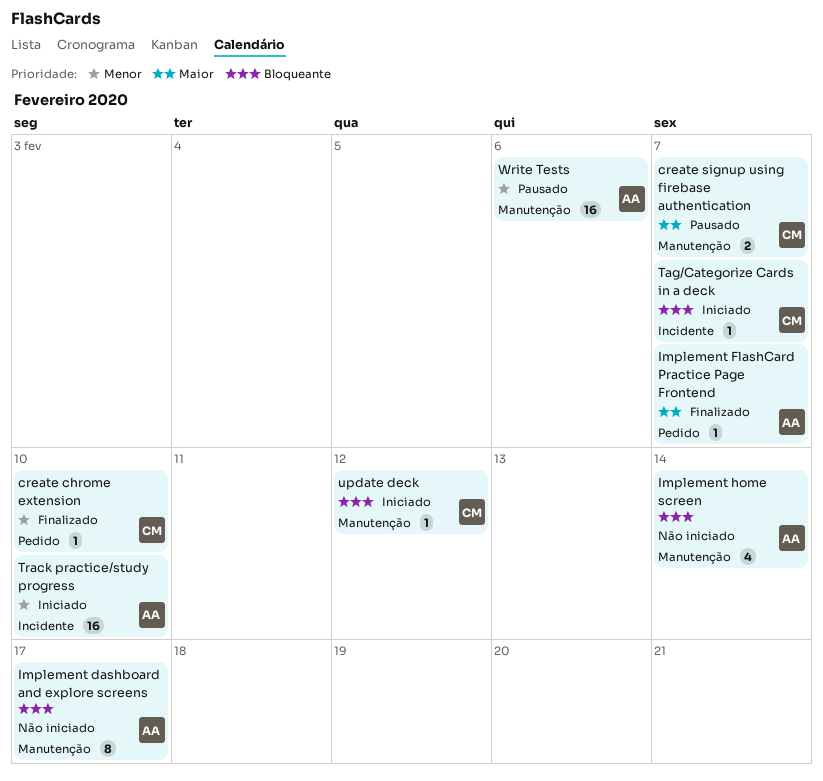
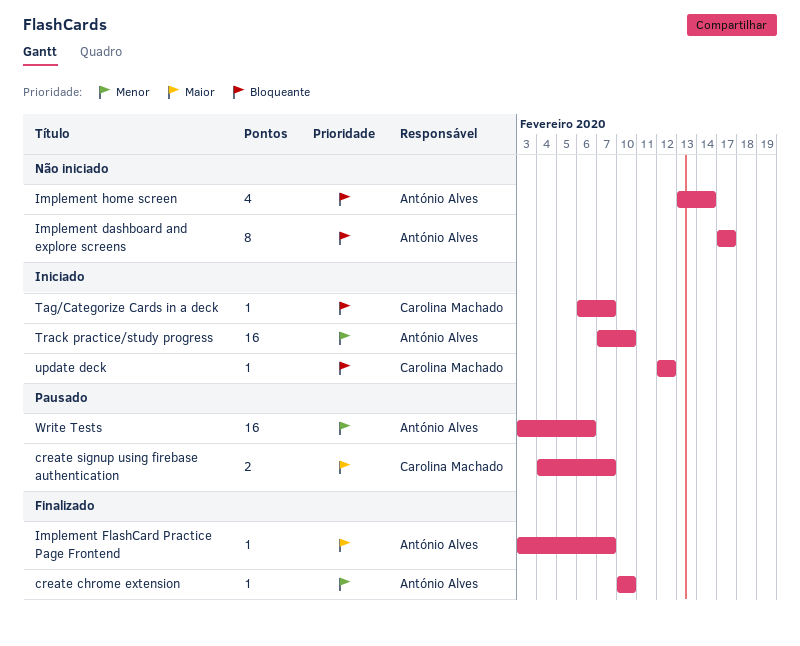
create chrome extension, owner: Carolina Machado -> António Alves

